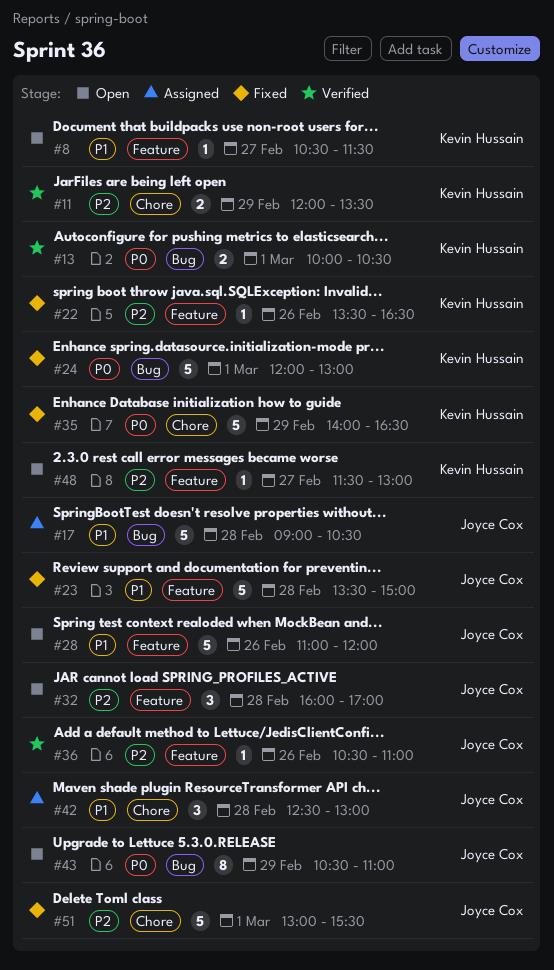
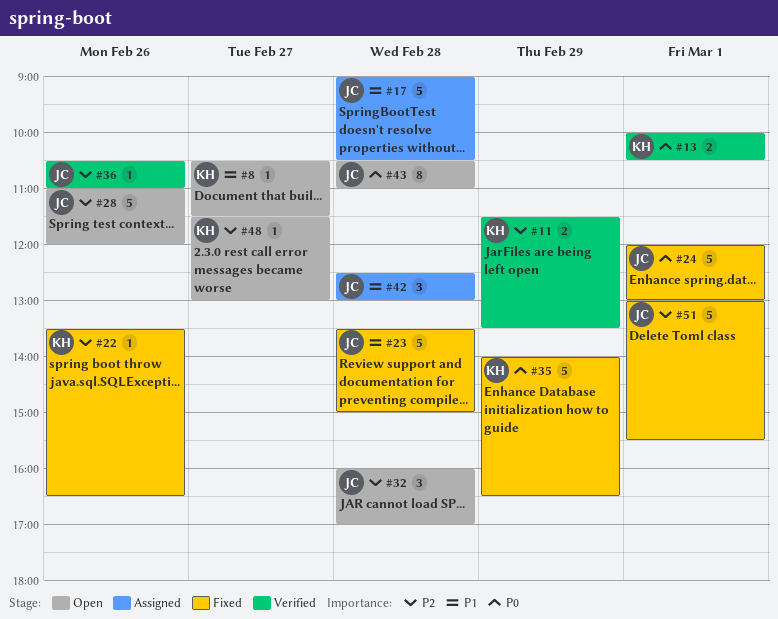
#11, begins: 12:00 -> 11:30
#24, owner: Kevin Hussain -> Joyce Cox
#28, priority: P1 -> P2
#43, day: Feb 29 -> Feb 28

